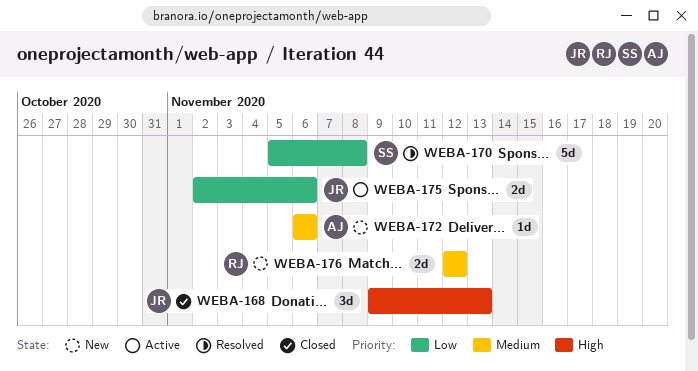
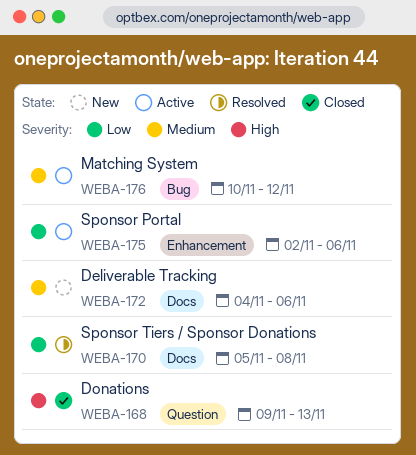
WEBA-172, start: Nov 6 -> Nov 4
WEBA-176, status: New -> Active
WEBA-176, start: Nov 12 -> Nov 10

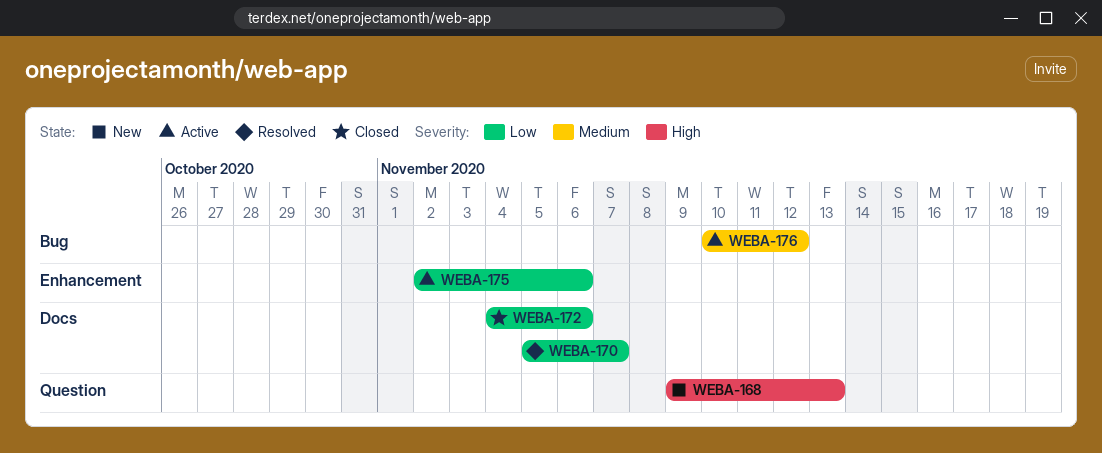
WEBA-168, status: Closed -> New
WEBA-170, due: Nov 8 -> Nov 7
WEBA-172, status: New -> Closed
WEBA-172, priority: Medium -> Low

